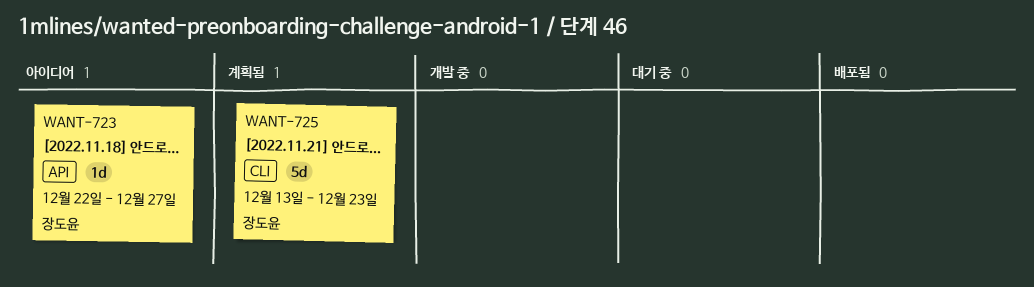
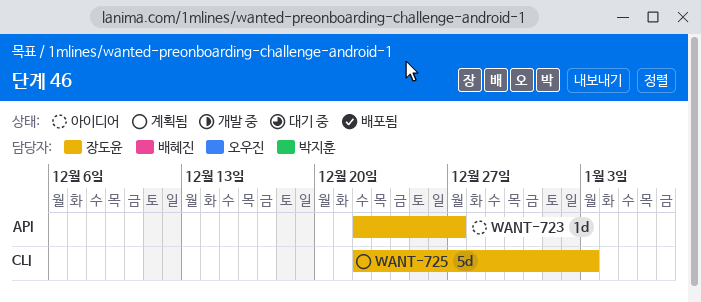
WANT-725, start: Dec 13 -> Dec 22
WANT-725, due: Dec 23 -> Jan 3

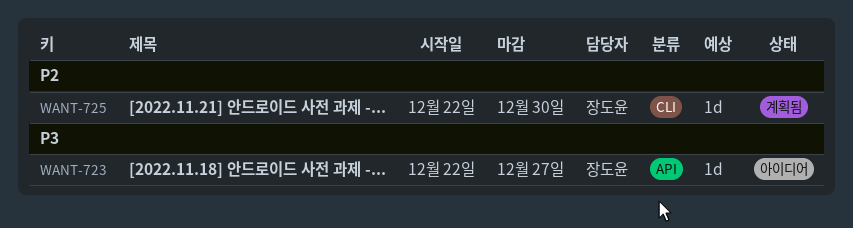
WANT-725, estimate: 5d -> 1d
WANT-725, due: Jan 3 -> Dec 30

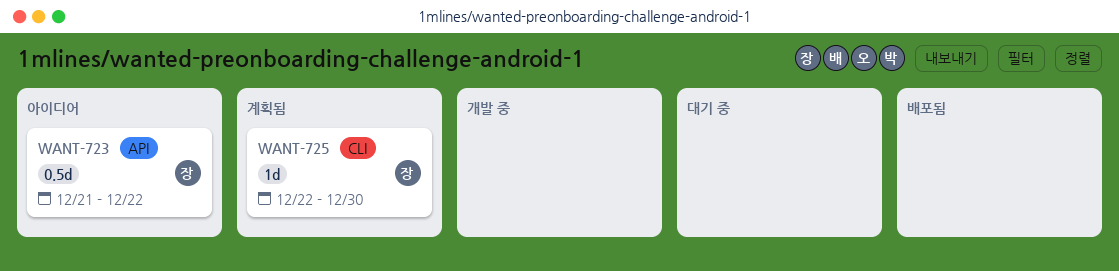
WANT-723, estimate: 1d -> 0.5d
WANT-723, start: Dec 22 -> Dec 21
WANT-723, due: Dec 27 -> Dec 22

